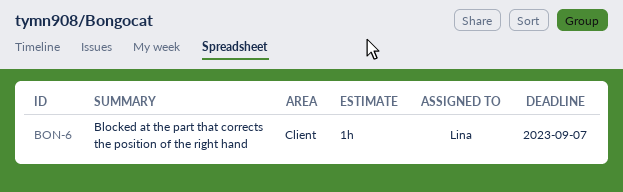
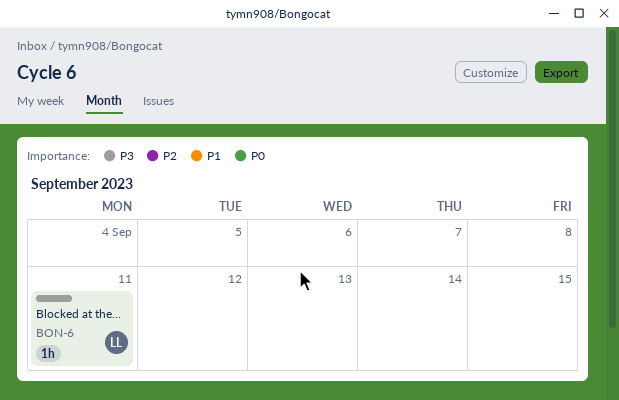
BON-6, due: Sep 7 -> Sep 11

